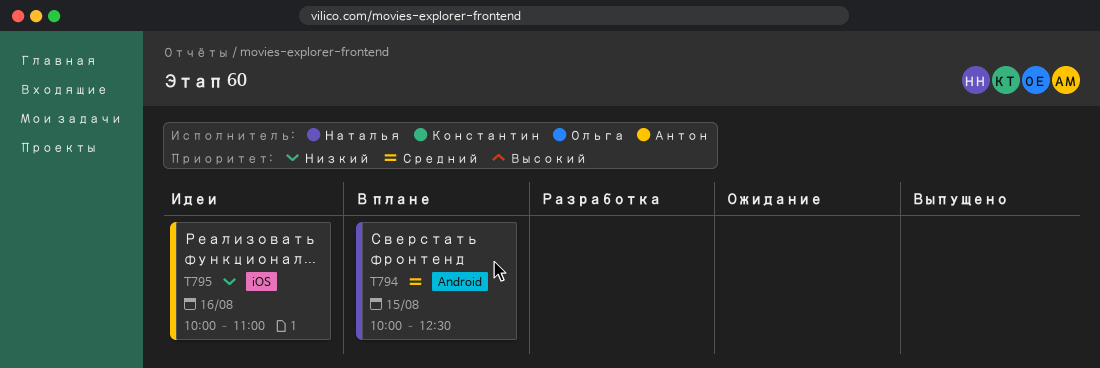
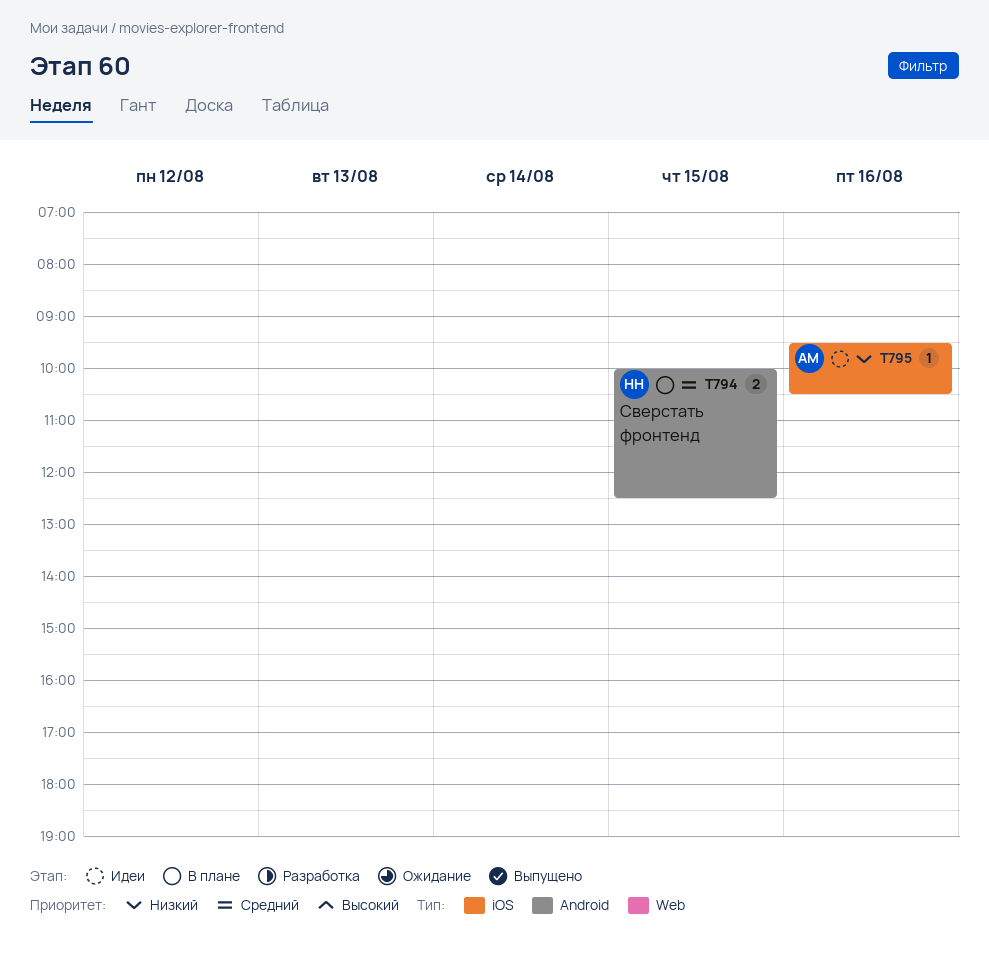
T795, begins: 10:00 -> 09:30
T795, ends: 11:00 -> 10:30

